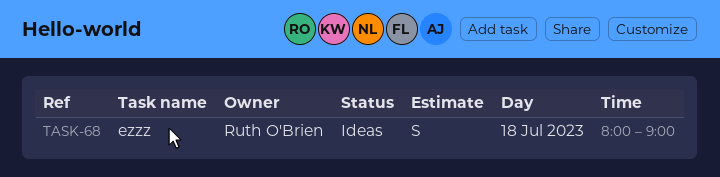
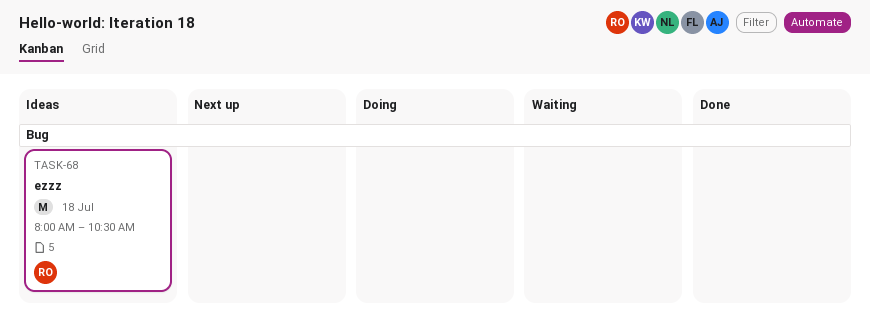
TASK-68, estimate: S -> M
TASK-68, ends: 09:00 -> 10:30

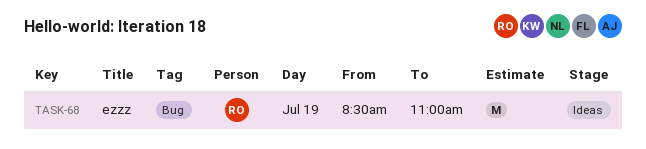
TASK-68, day: Jul 18 -> Jul 19
TASK-68, begins: 08:00 -> 08:30
TASK-68, ends: 10:30 -> 11:00

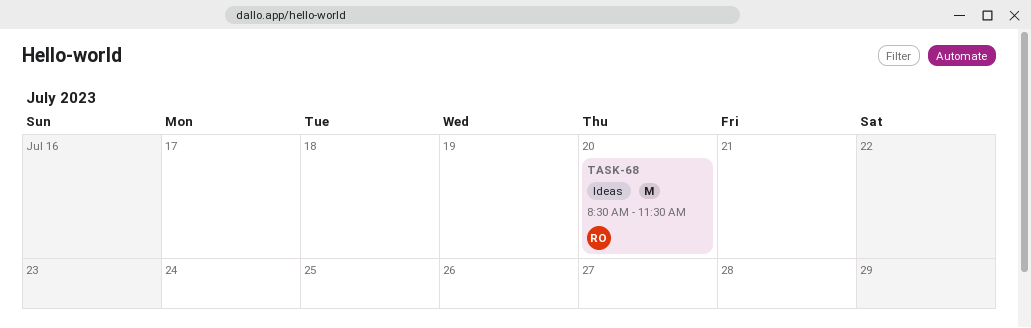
TASK-68, day: Jul 19 -> Jul 20
TASK-68, ends: 11:00 -> 11:30

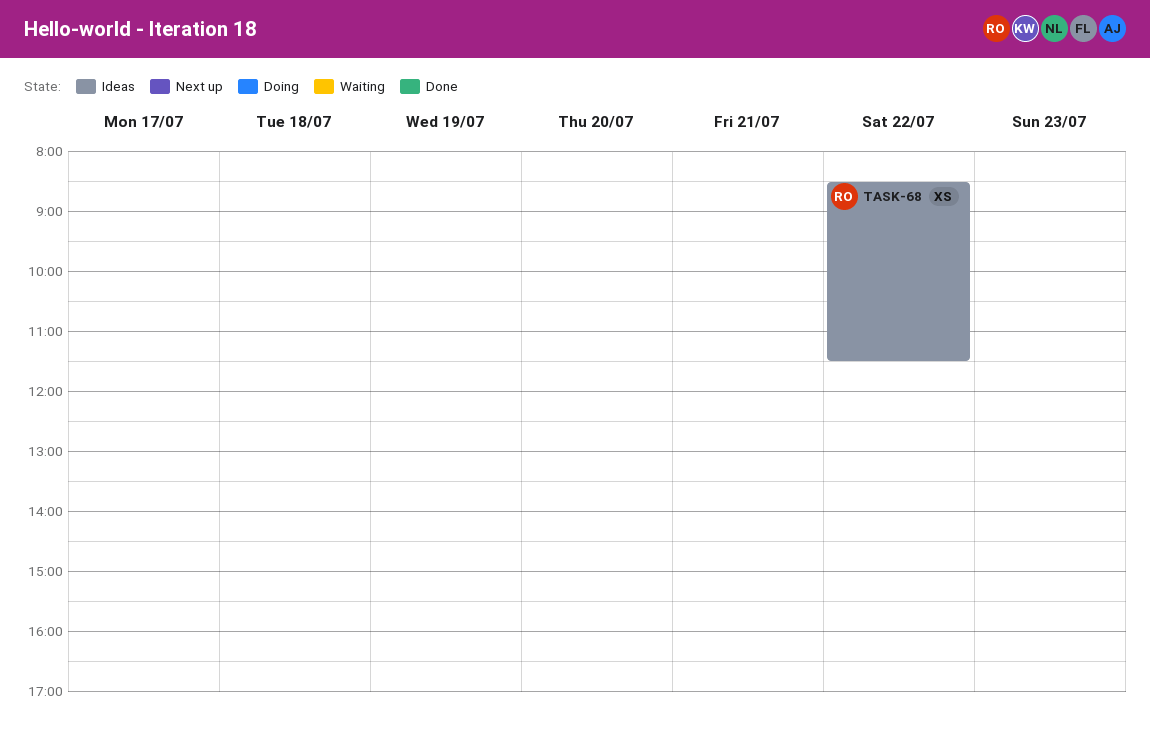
TASK-68, estimate: M -> XS
TASK-68, day: Jul 20 -> Jul 22

